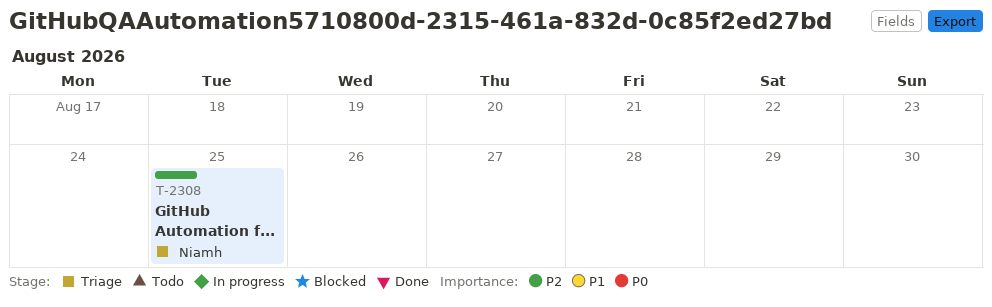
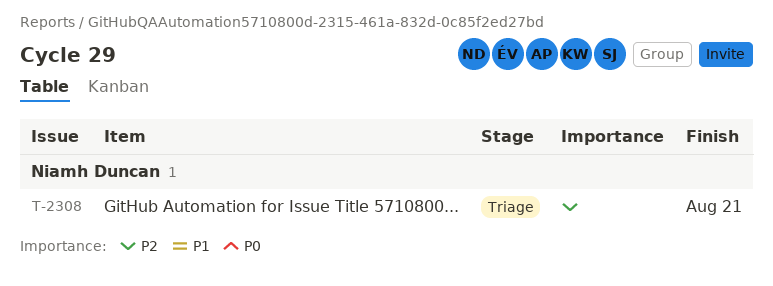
T-2308, due: Aug 25 -> Aug 21

